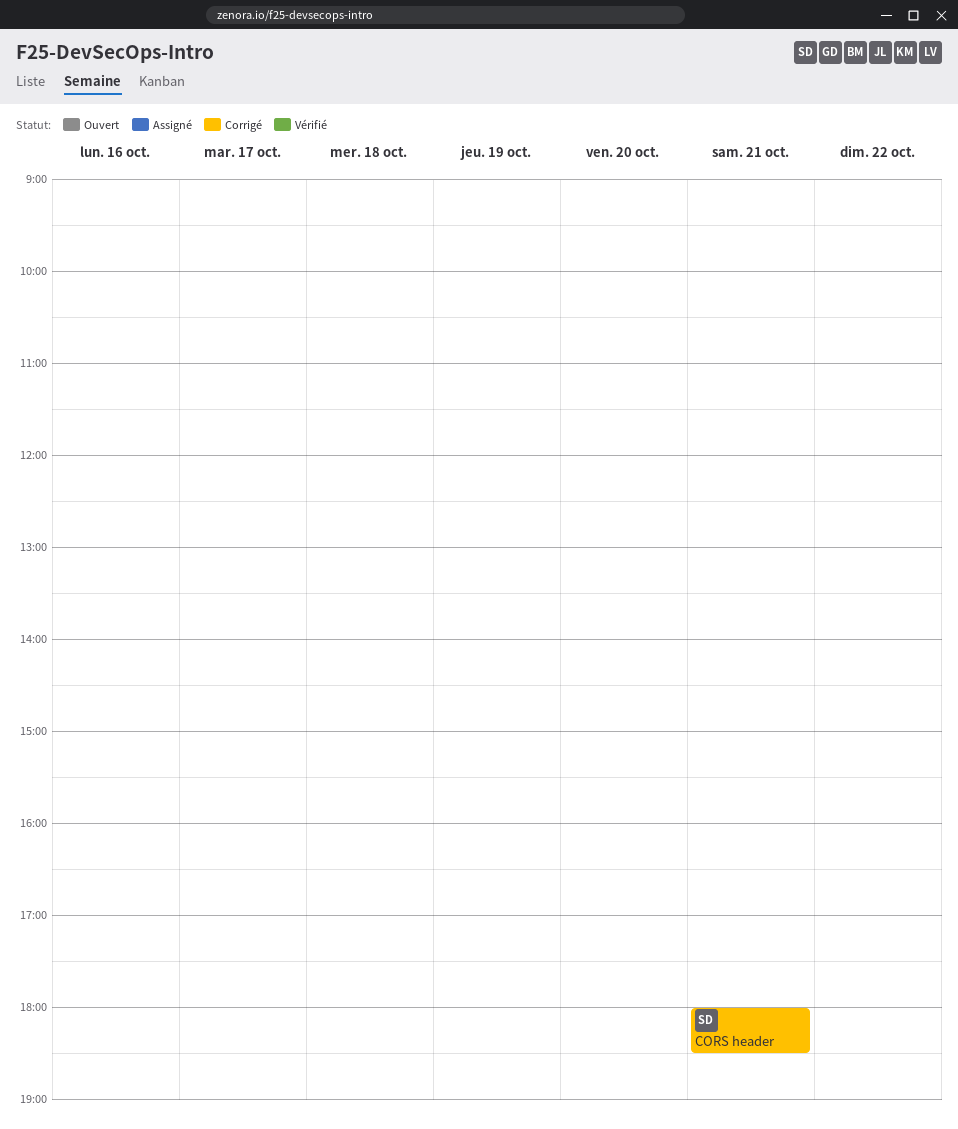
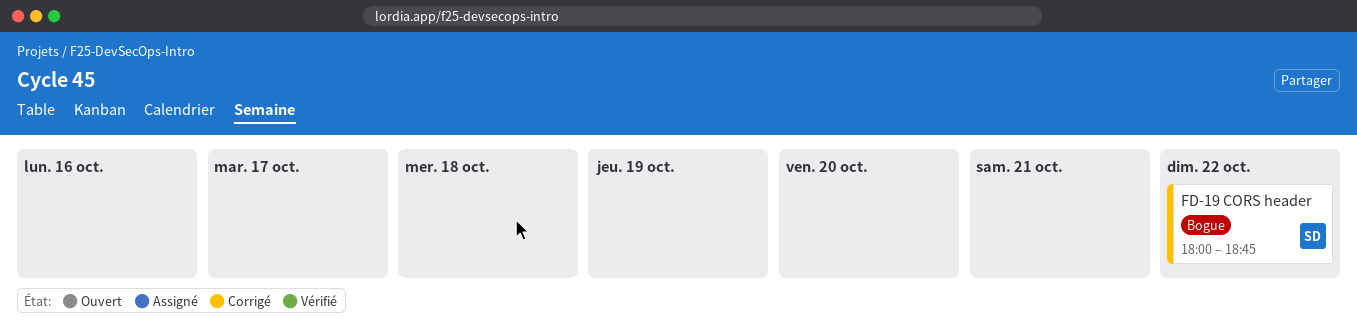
CORS header, day: Oct 21 -> Oct 22
CORS header, ends: 18:30 -> 18:45

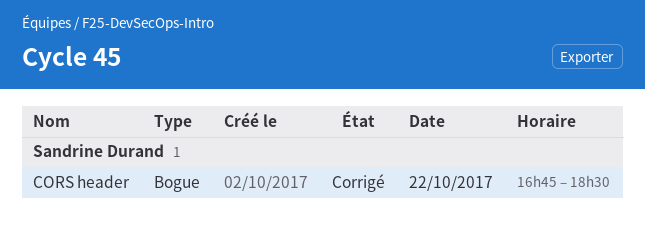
CORS header, begins: 18:00 -> 16:45
CORS header, ends: 18:45 -> 18:30

